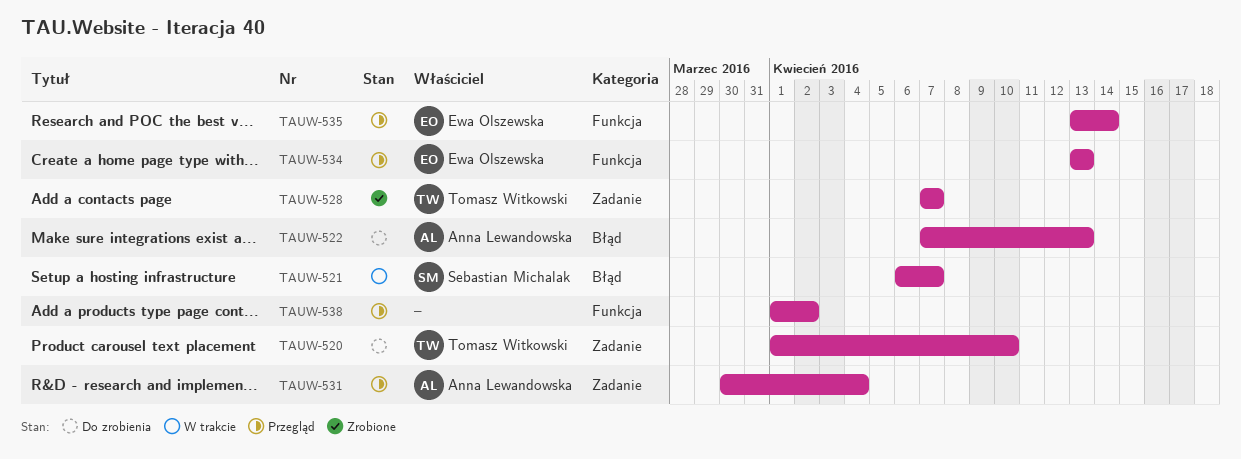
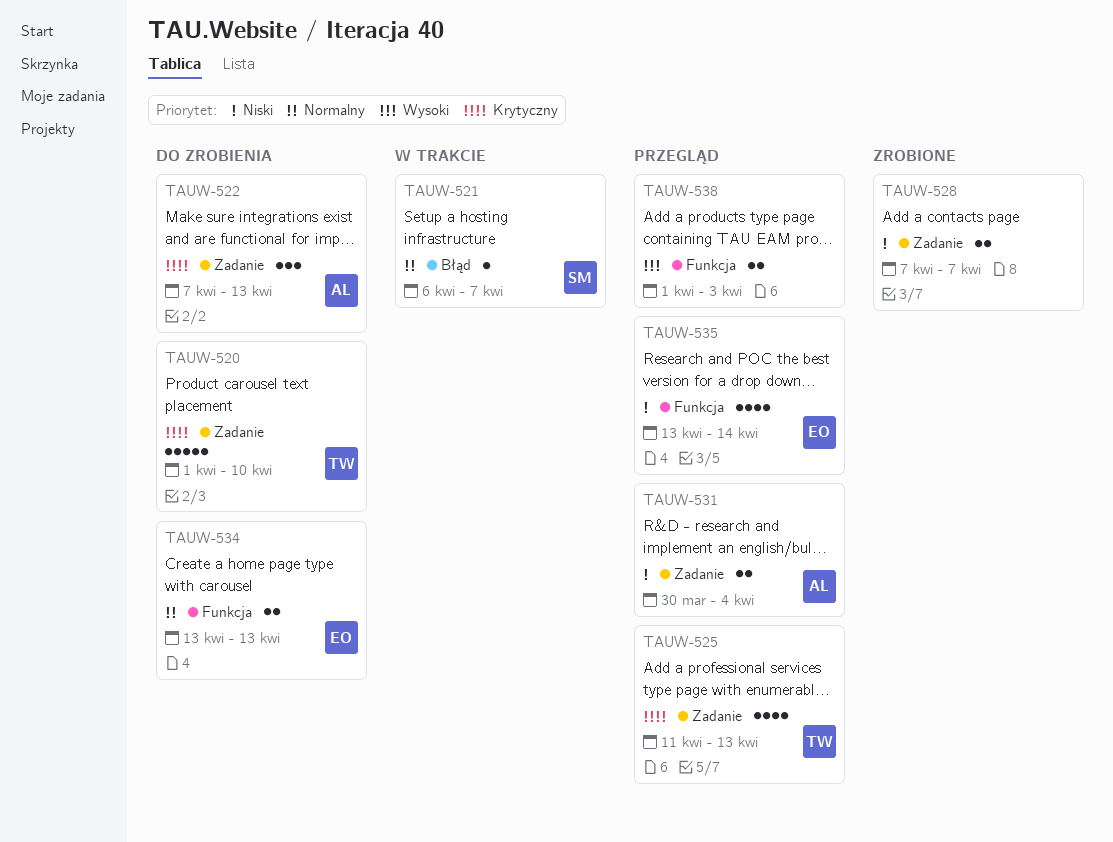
TAUW-522, label: Błąd -> Zadanie
TAUW-525: none -> present
TAUW-528, owner: Tomasz Witkowski -> none
TAUW-534, status: Przegląd -> Do zrobienia
TAUW-538, due: Apr 2 -> Apr 3

